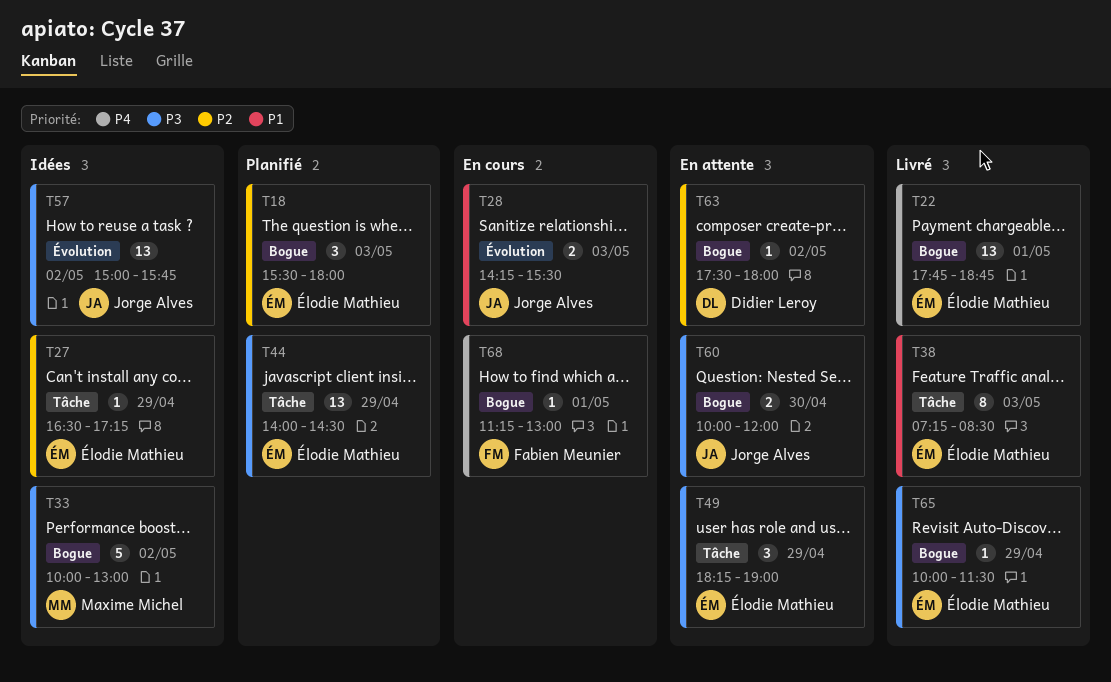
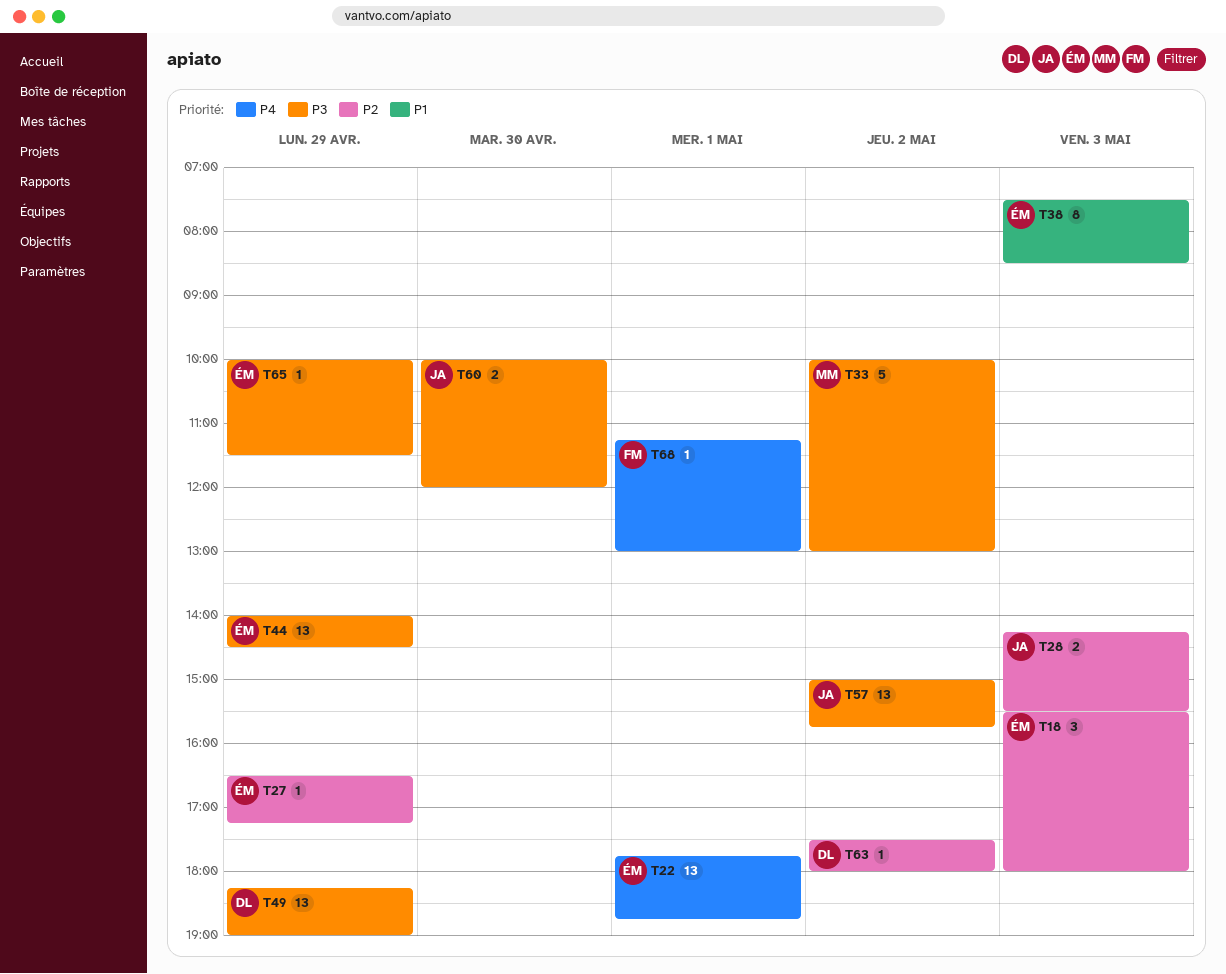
T28, priority: P1 -> P2
T38, begins: 07:15 -> 07:30
T49, owner: Élodie Mathieu -> Didier Leroy
T49, estimate: 3 -> 13

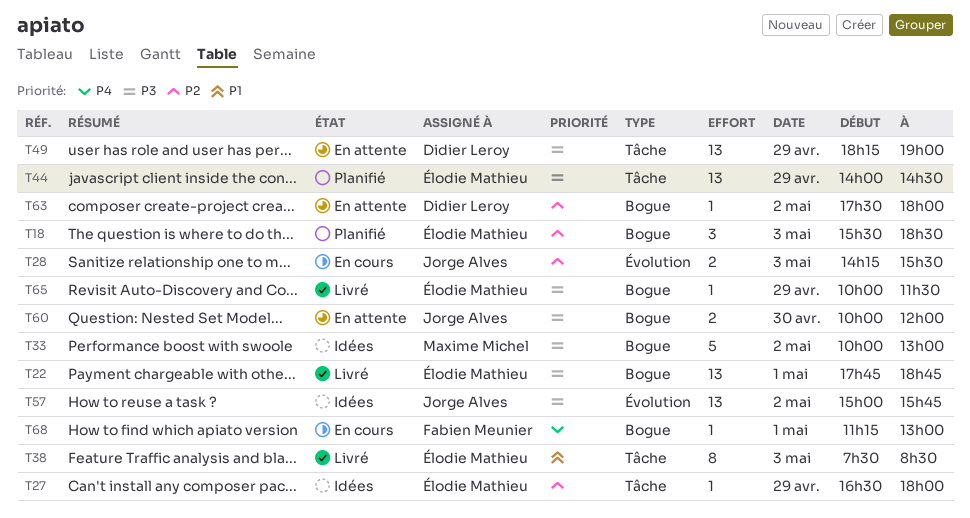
T18, ends: 18:00 -> 18:30
T22, priority: P4 -> P3
T27, ends: 17:15 -> 18:00

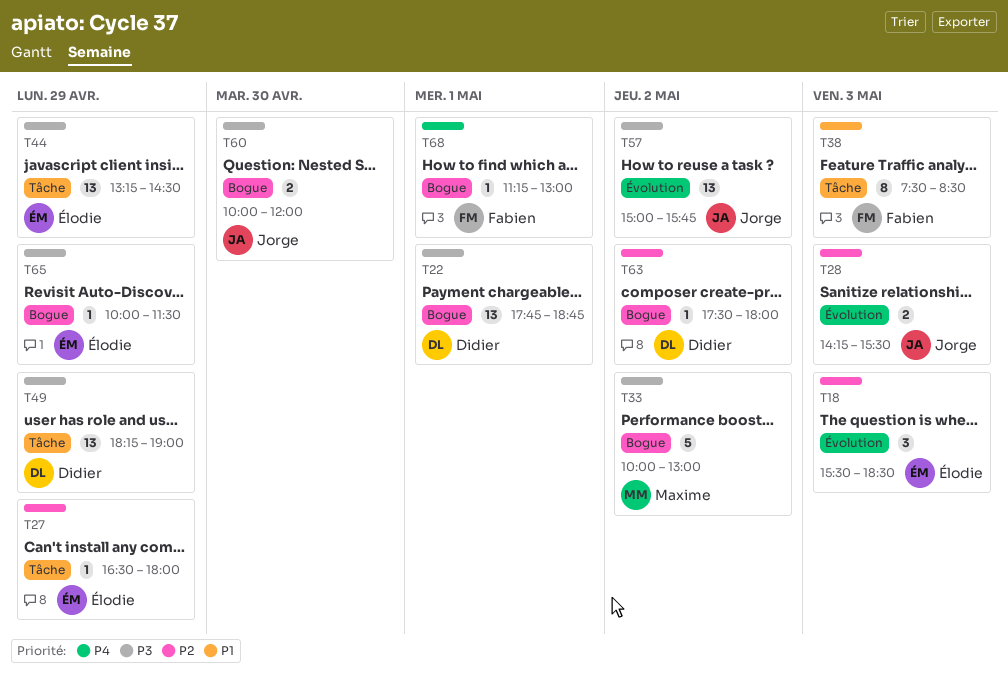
T18, label: Bogue -> Évolution
T22, owner: Élodie Mathieu -> Didier Leroy
T38, owner: Élodie Mathieu -> Fabien Meunier
T44, begins: 14:00 -> 13:15

